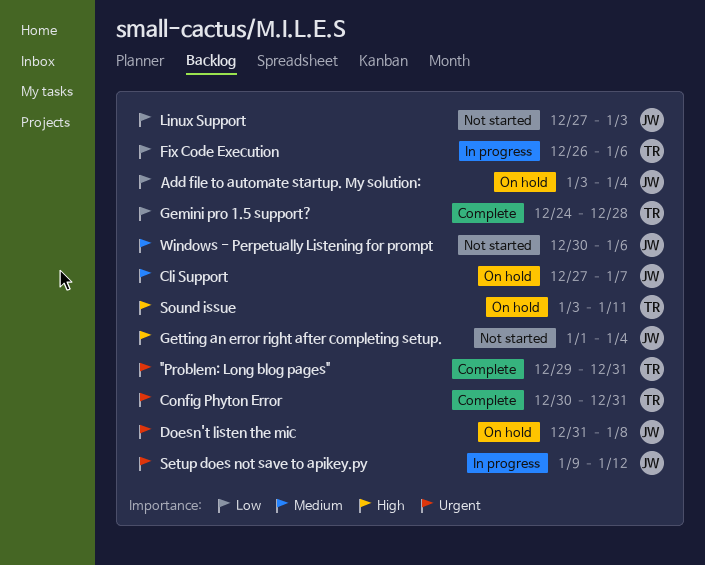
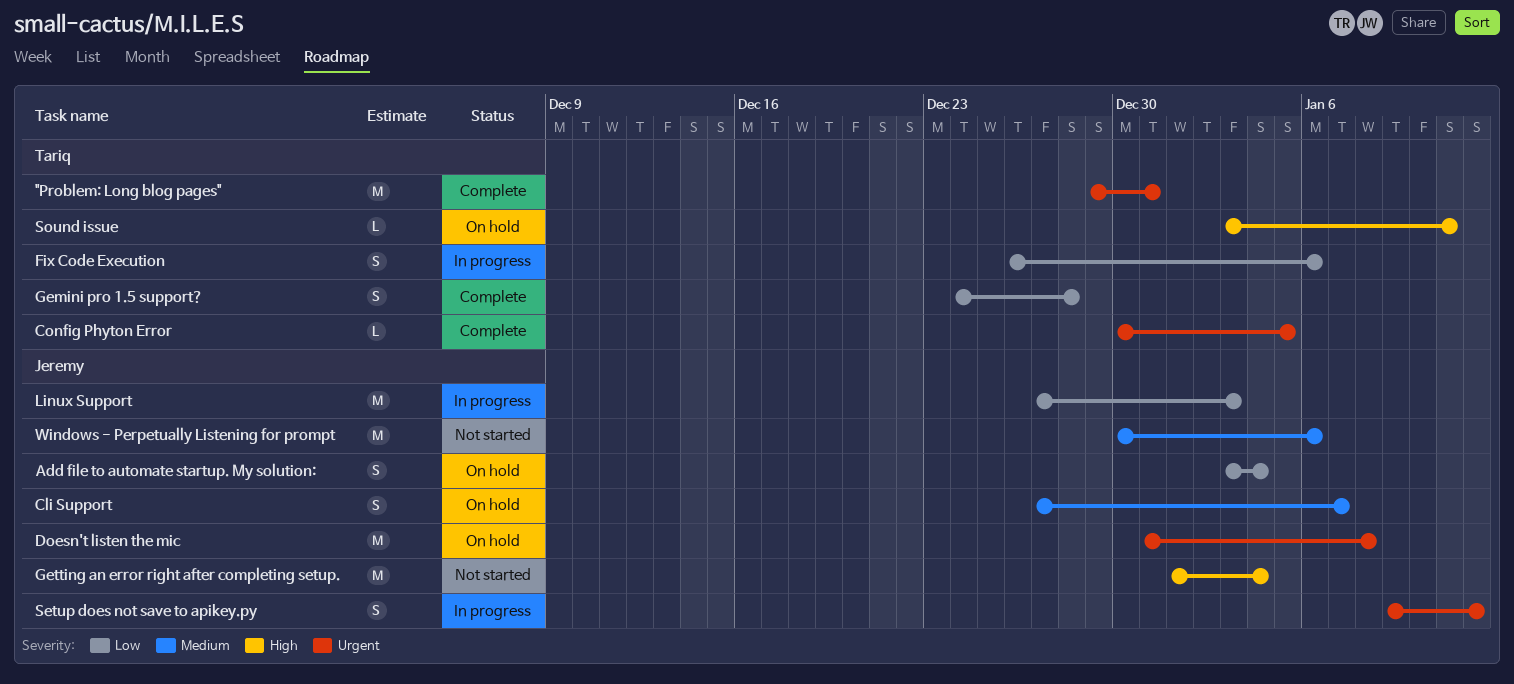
Config Phyton Error, due: Dec 31 -> Jan 5
Linux Support, status: Not started -> In progress

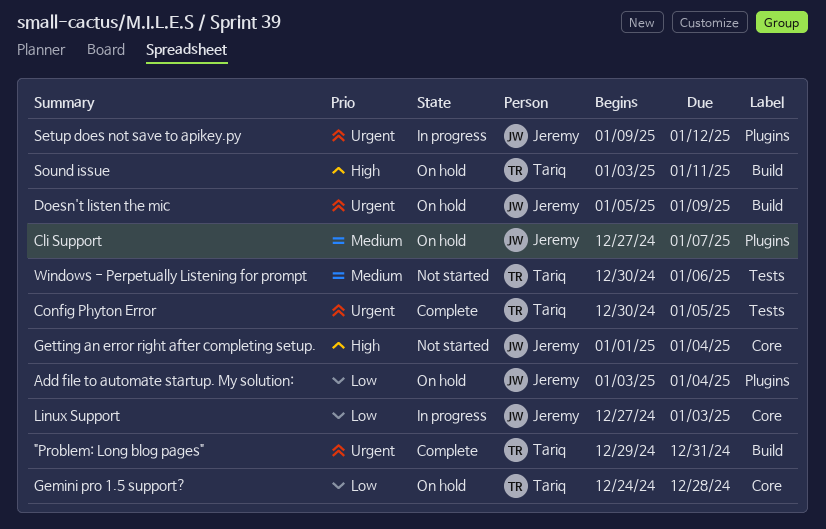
Doesn't listen the mic, start: Dec 31 -> Jan 5
Doesn't listen the mic, due: Jan 8 -> Jan 9
Fix Code Execution: present -> none
Gemini pro 1.5 support?, status: Complete -> On hold
Windows - Perpetually Listening for prompt, owner: Jeremy -> Tariq

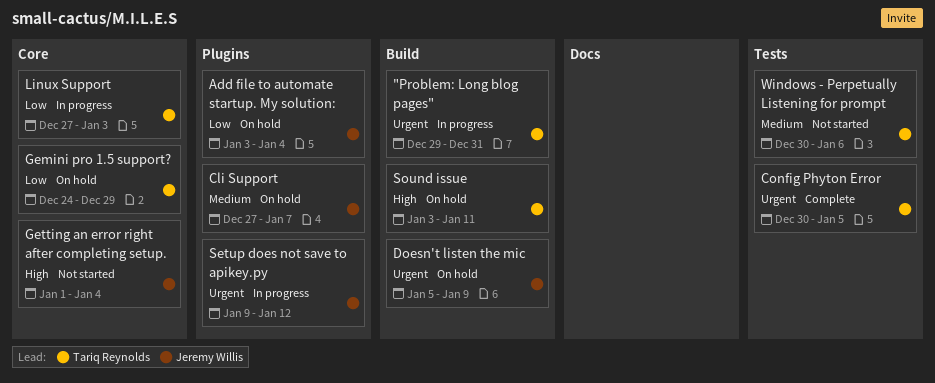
"Problem: Long blog pages", status: Complete -> In progress
Gemini pro 1.5 support?, due: Dec 28 -> Dec 29
Linux Support, owner: Jeremy Willis -> Tariq Reynolds

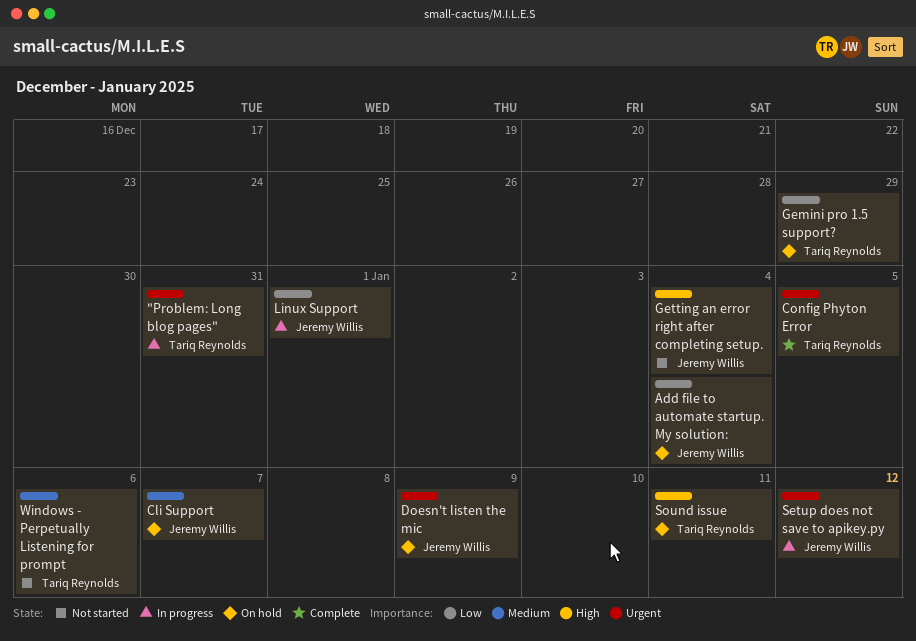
Linux Support, owner: Tariq Reynolds -> Jeremy Willis
Linux Support, due: Jan 3 -> Jan 1

